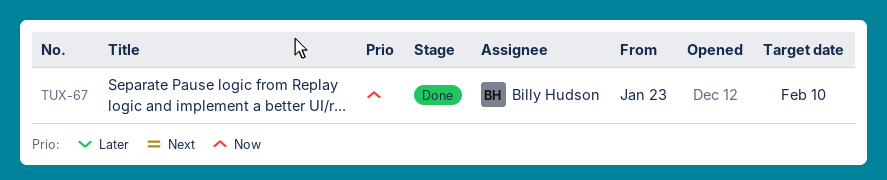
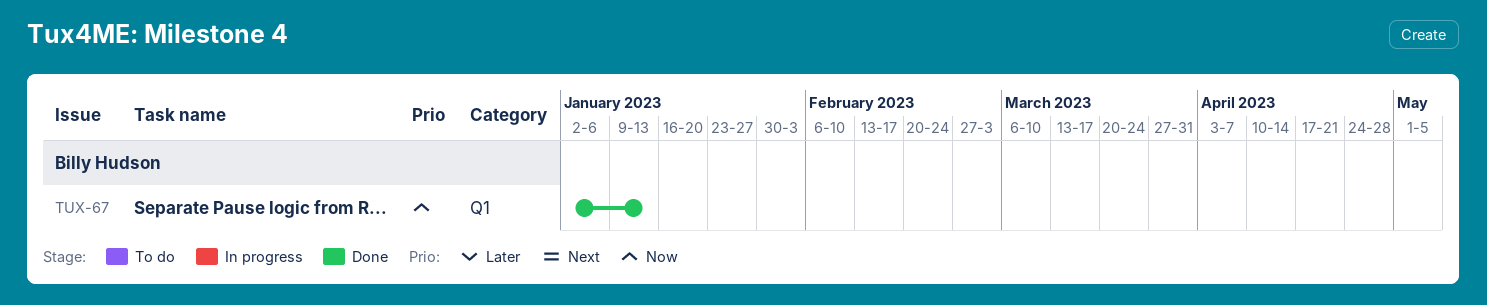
TUX-67, start: Jan 23 -> Jan 2
TUX-67, due: Feb 10 -> Jan 13

